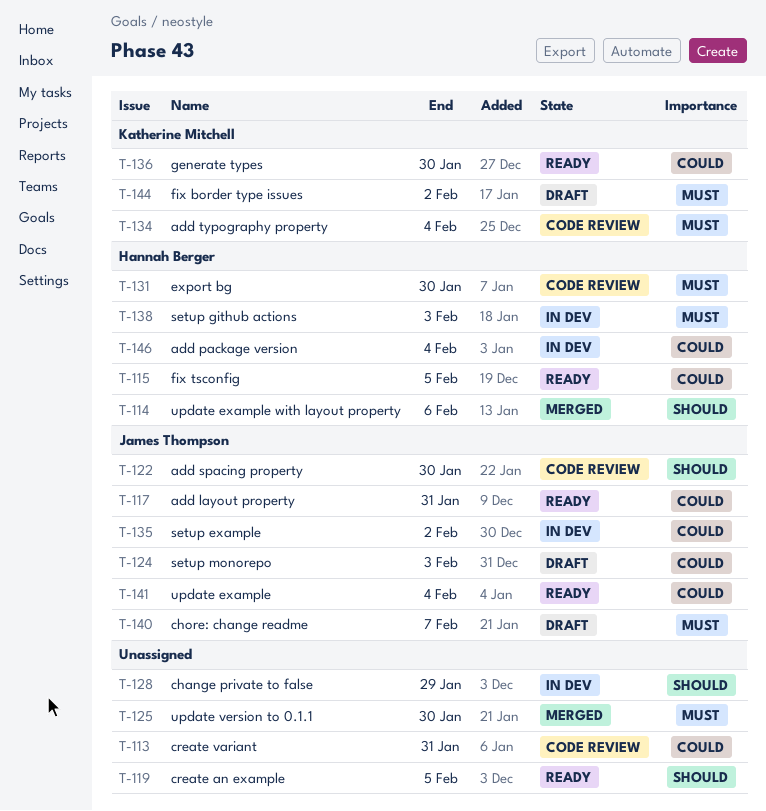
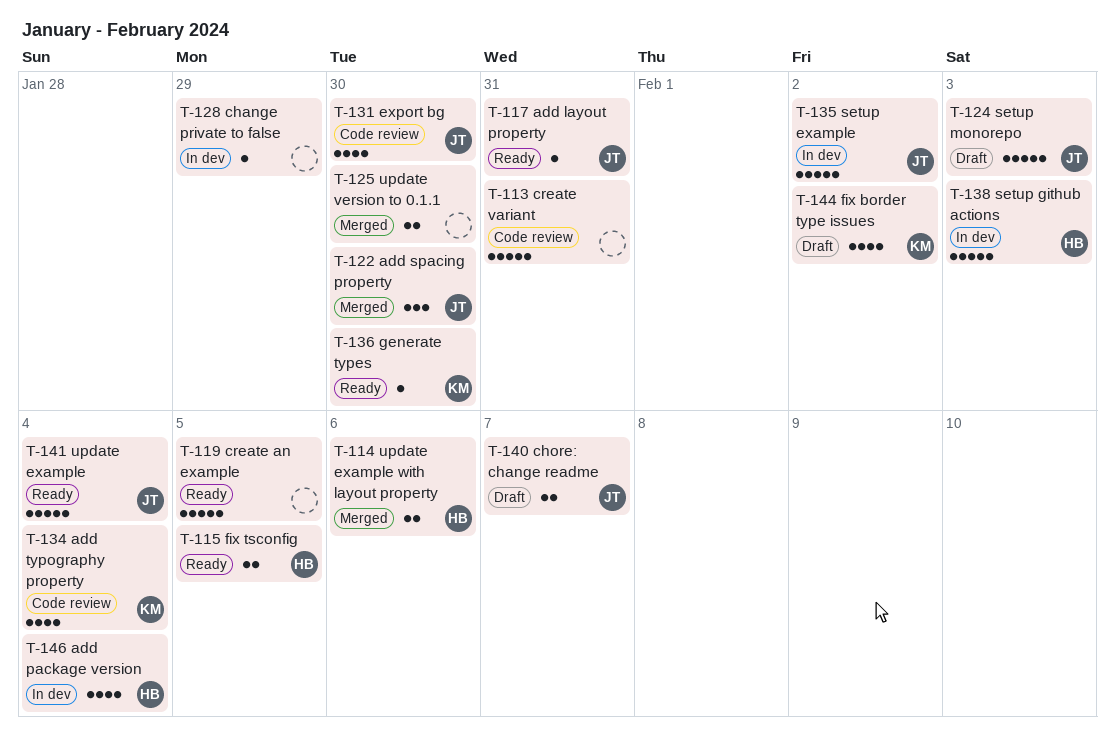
T-122, status: Code review -> Merged
T-131, owner: Hannah Berger -> James Thompson

